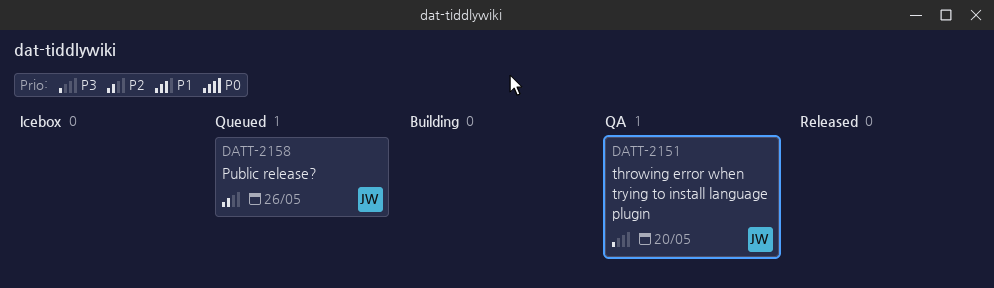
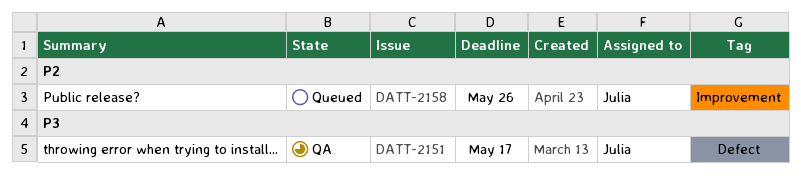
DATT-2151, due: May 20 -> May 17

